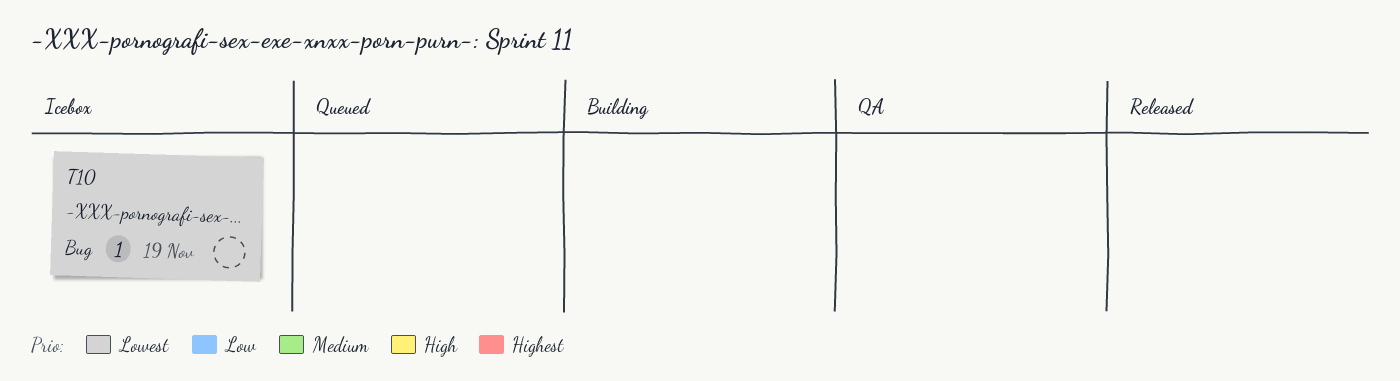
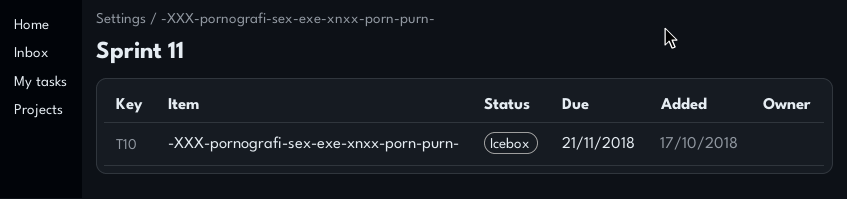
T10, due: Nov 19 -> Nov 21

